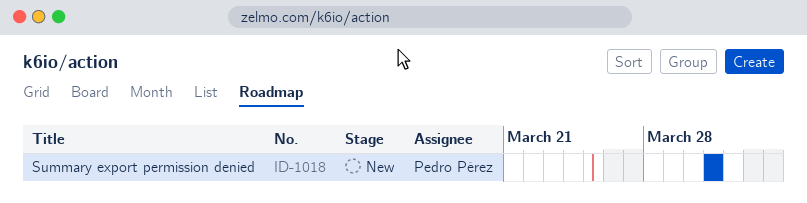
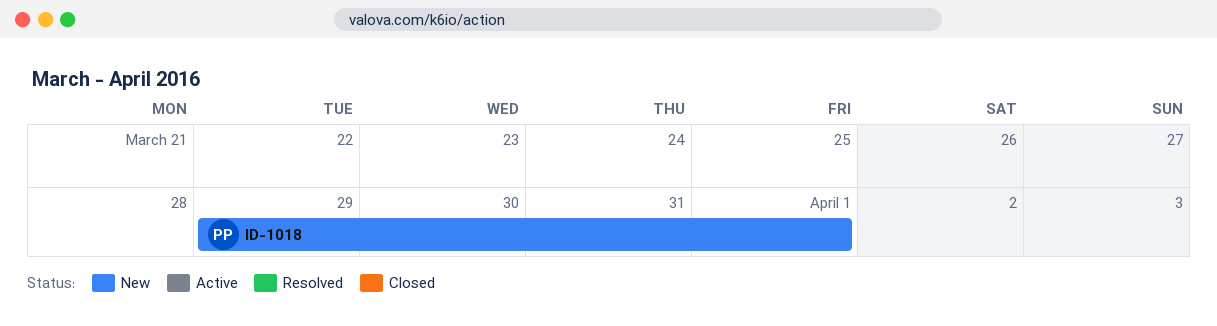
ID-1018, start: Mar 31 -> Mar 29
ID-1018, due: Mar 31 -> Apr 1

